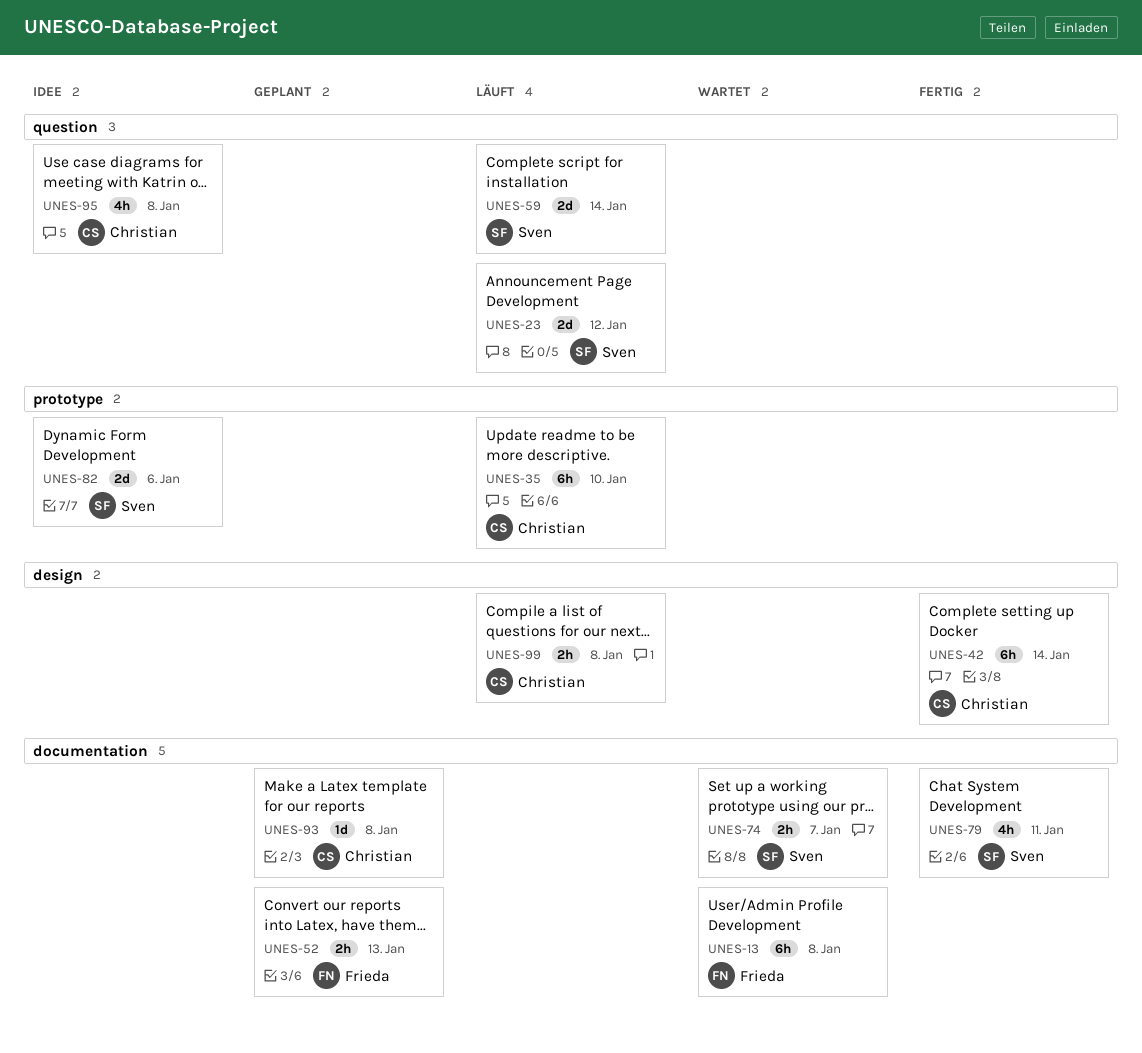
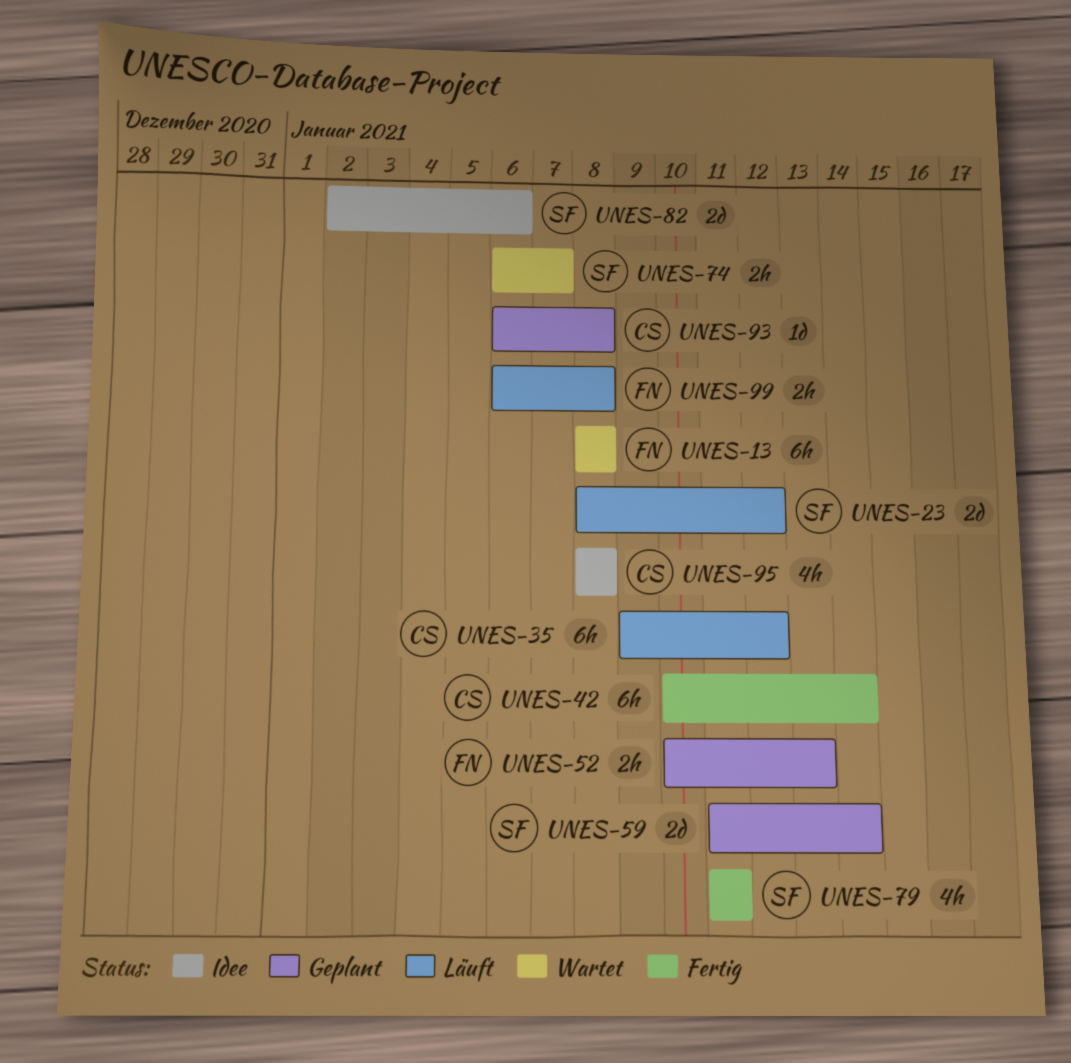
UNES-35, due: Jan 10 -> Jan 12
UNES-59, status: Läuft -> Geplant
UNES-99, owner: Christian -> Frieda

